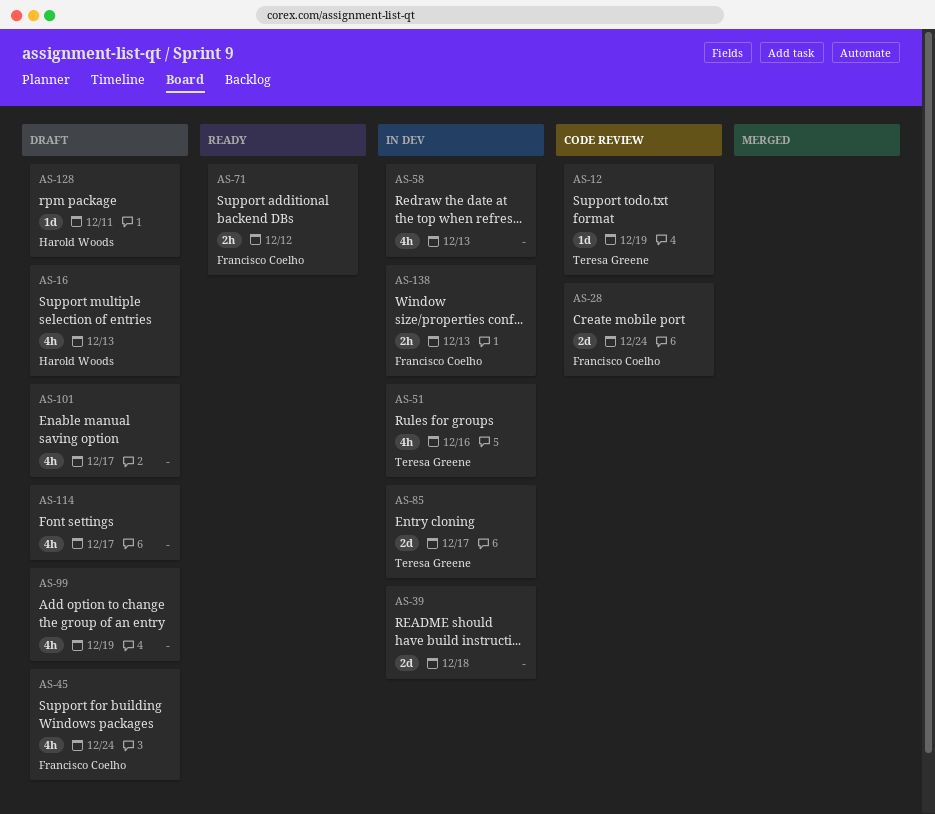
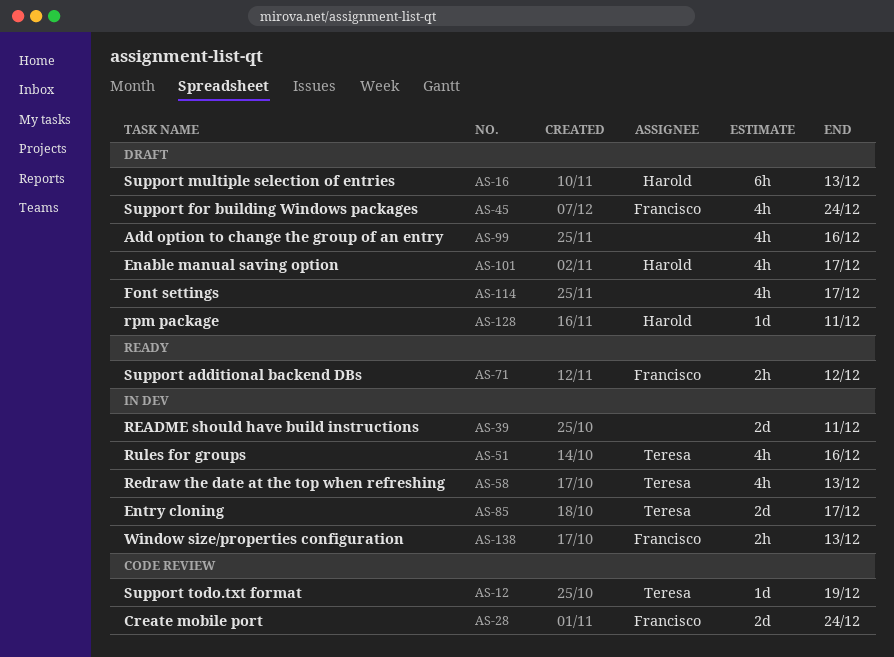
AS-16, estimate: 4h -> 6h
AS-39, due: Dec 18 -> Dec 11
AS-58, owner: none -> Teresa Greene
AS-99, due: Dec 19 -> Dec 16
AS-101, owner: none -> Harold Woods

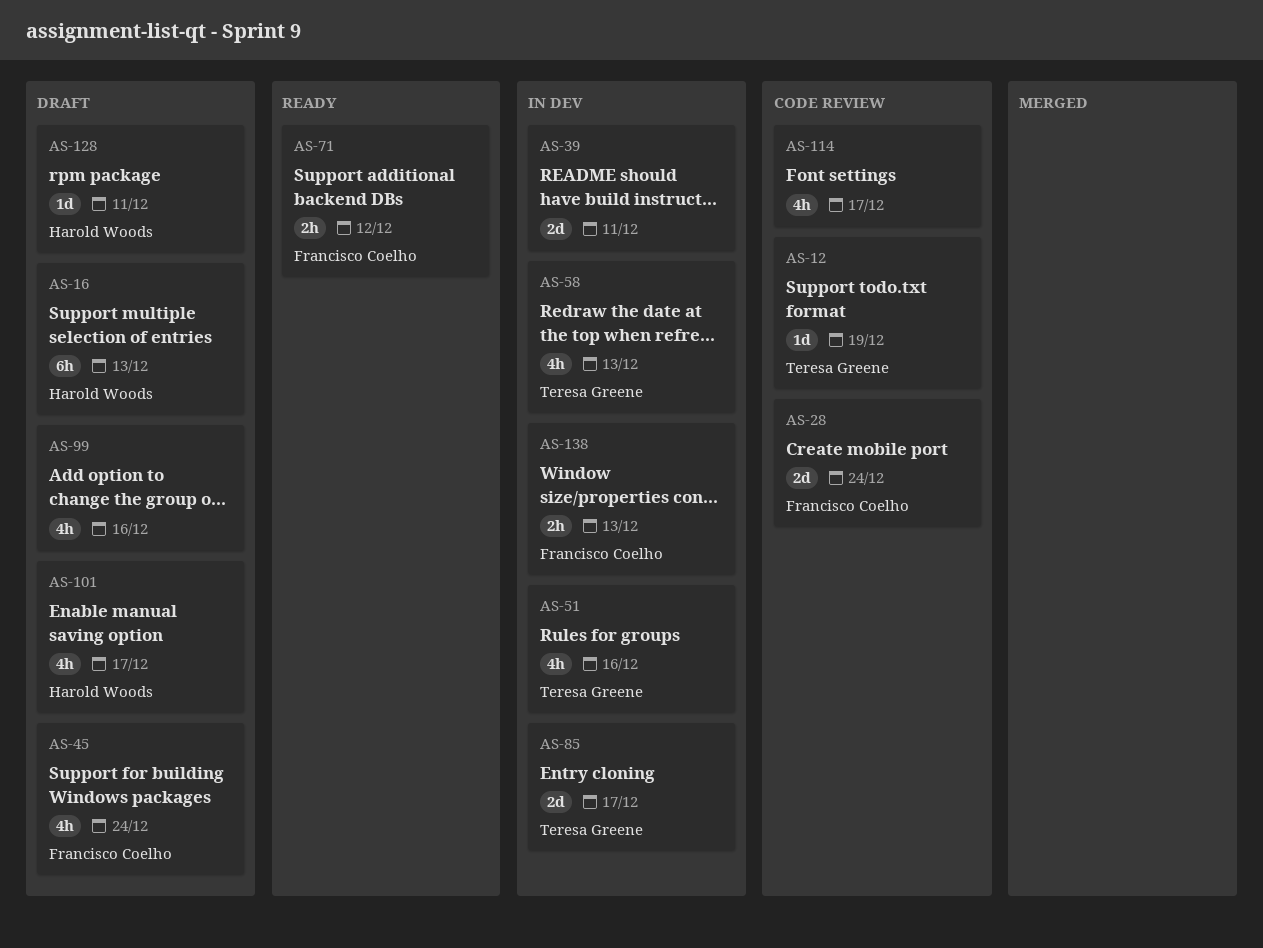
AS-114, status: Draft -> Code review

